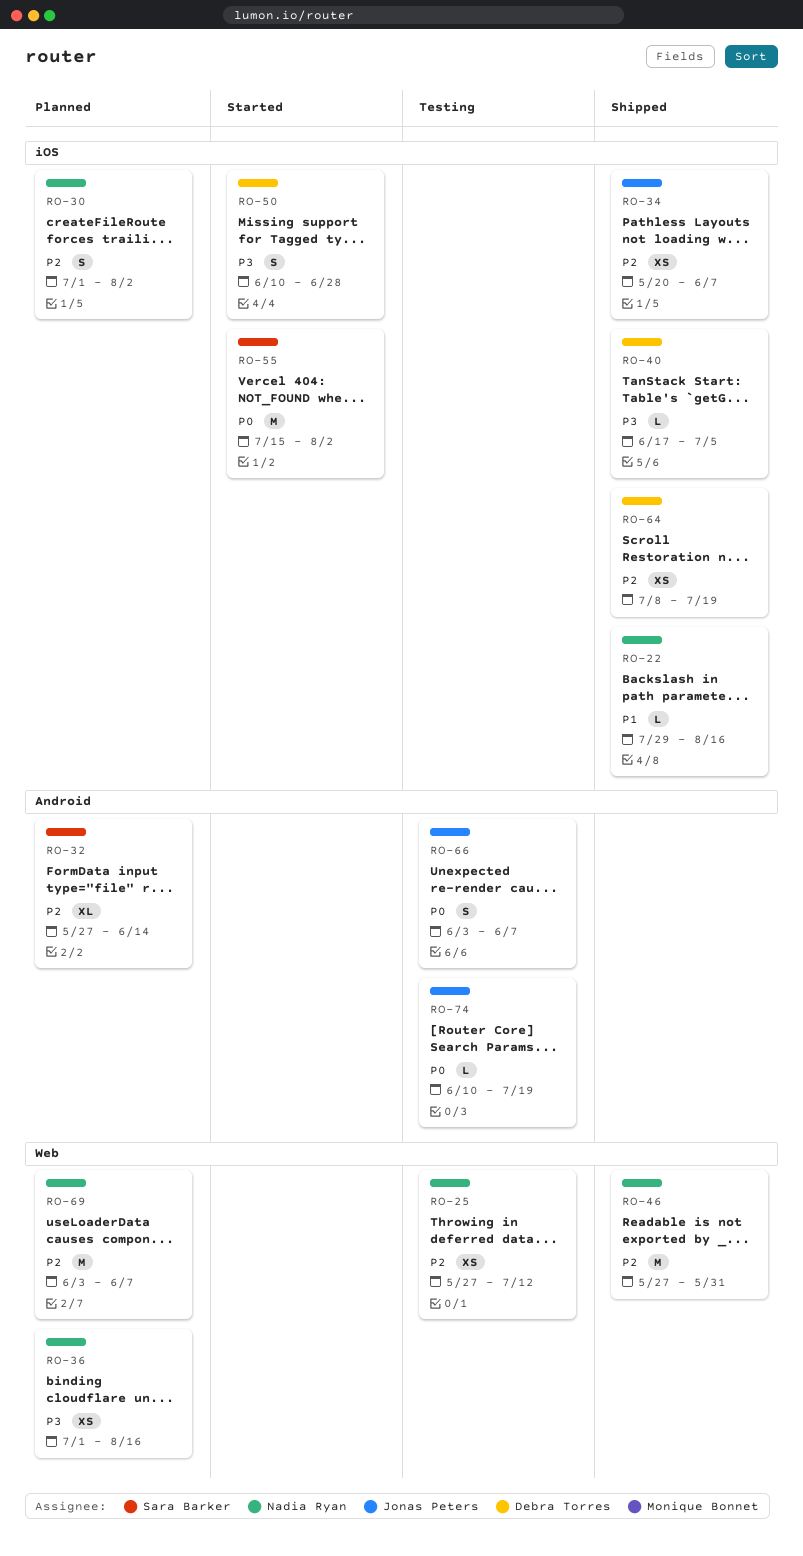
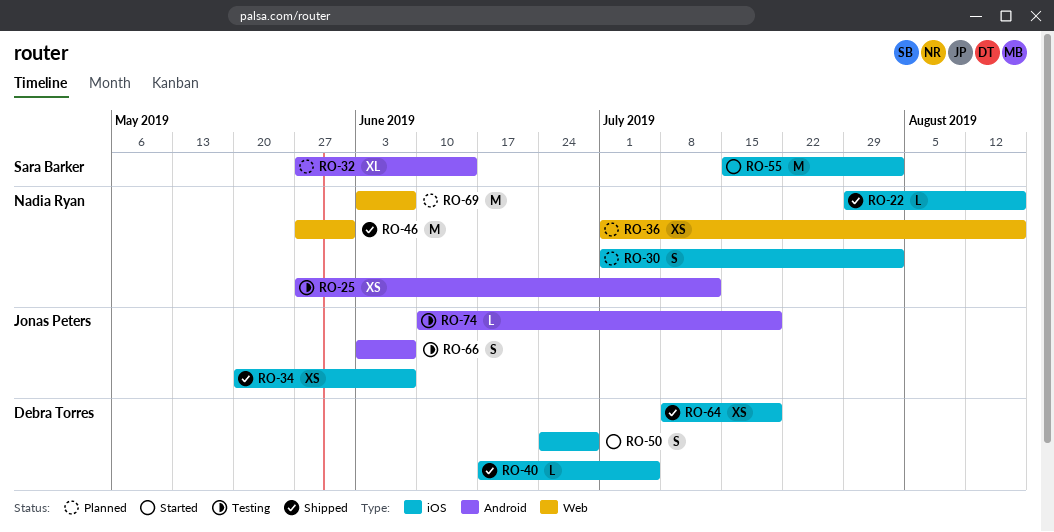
RO-25, label: Web -> Android
RO-50, start: Jun 10 -> Jun 24

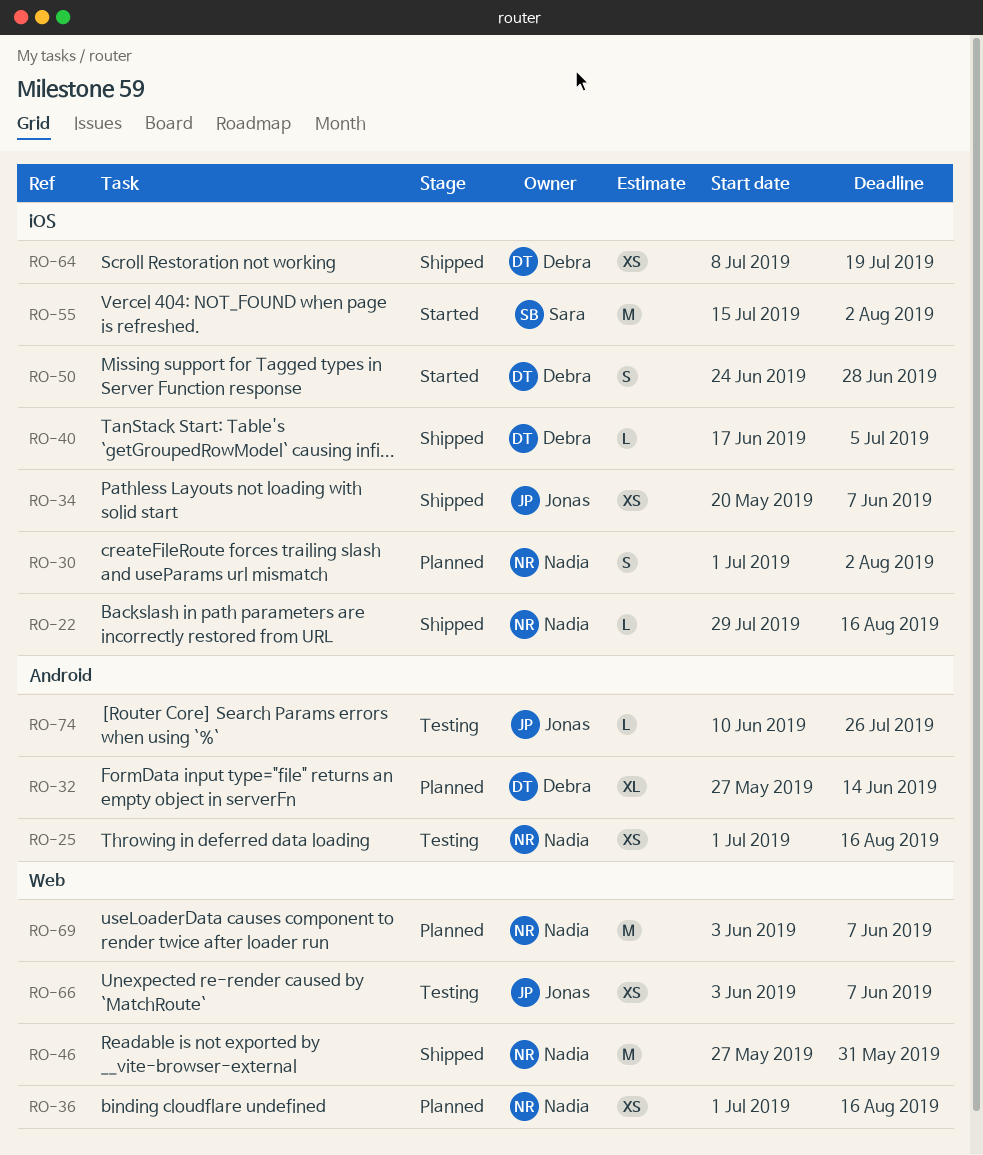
RO-25, start: May 27 -> Jul 1
RO-25, due: Jul 12 -> Aug 16
RO-32, owner: Sara Barker -> Debra Torres
RO-66, label: Android -> Web
RO-66, estimate: S -> XS
RO-74, due: Jul 19 -> Jul 26

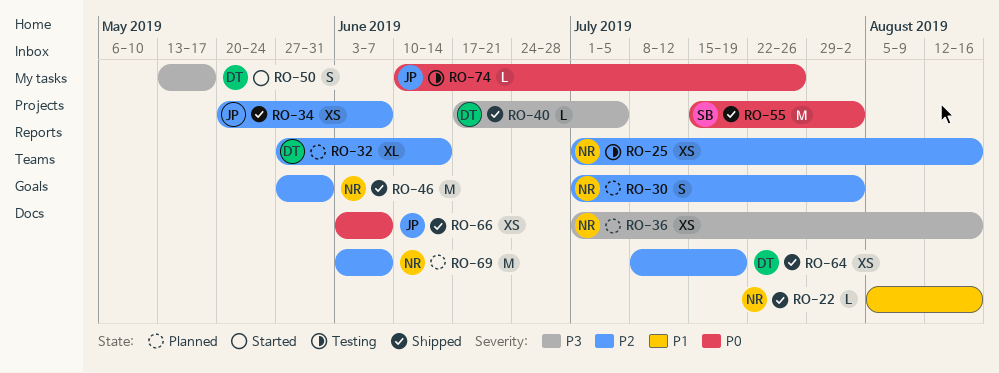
RO-22, start: Jul 29 -> Aug 5
RO-50, start: Jun 24 -> May 13
RO-50, due: Jun 28 -> May 17
RO-55, status: Started -> Shipped
RO-66, status: Testing -> Shipped

